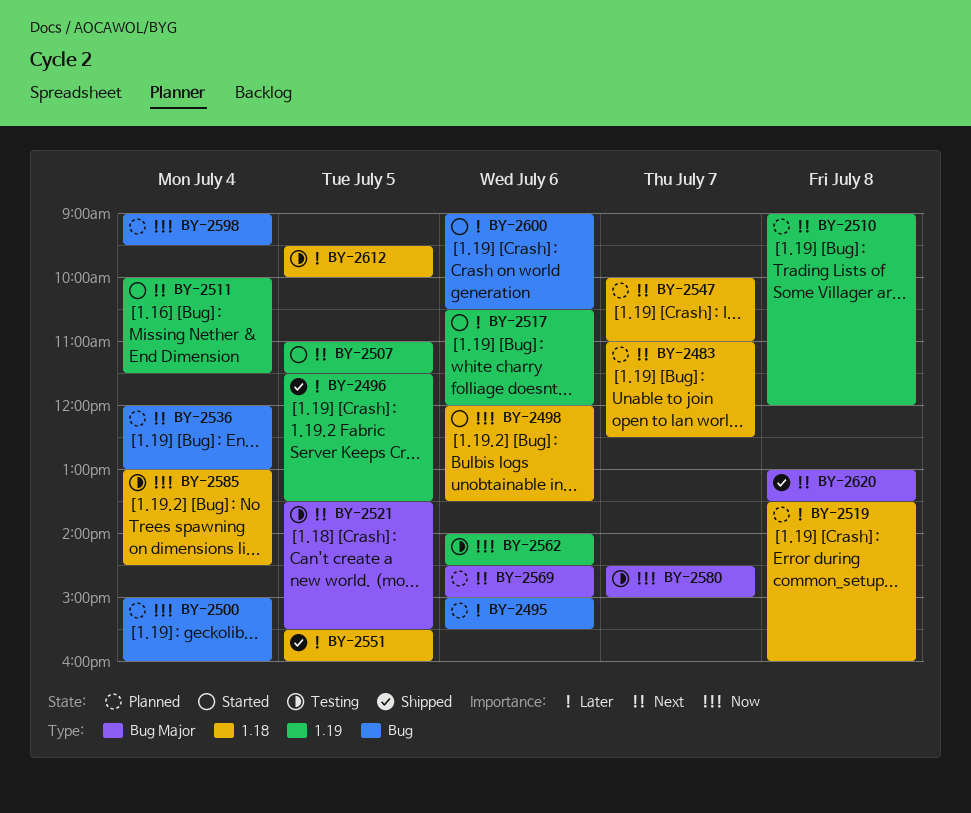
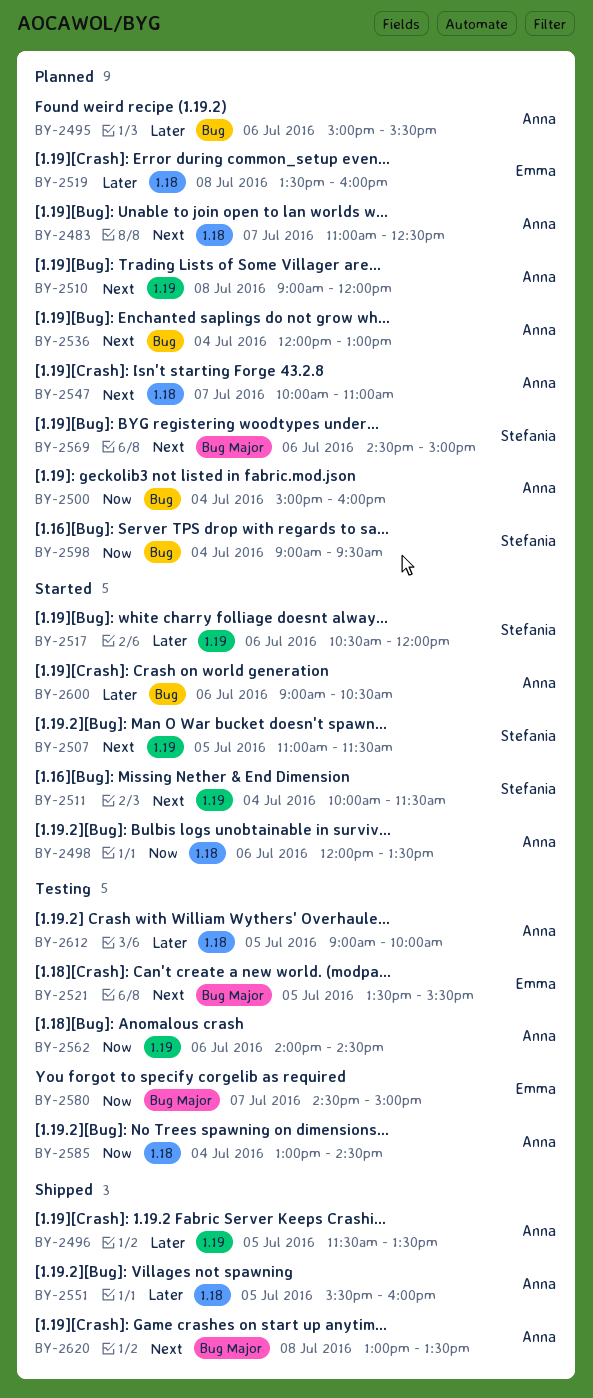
BY-2612, begins: 09:30 -> 09:00

